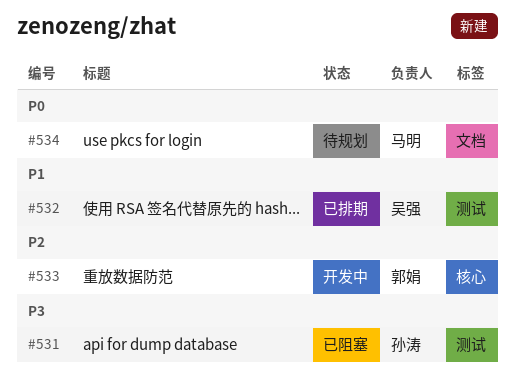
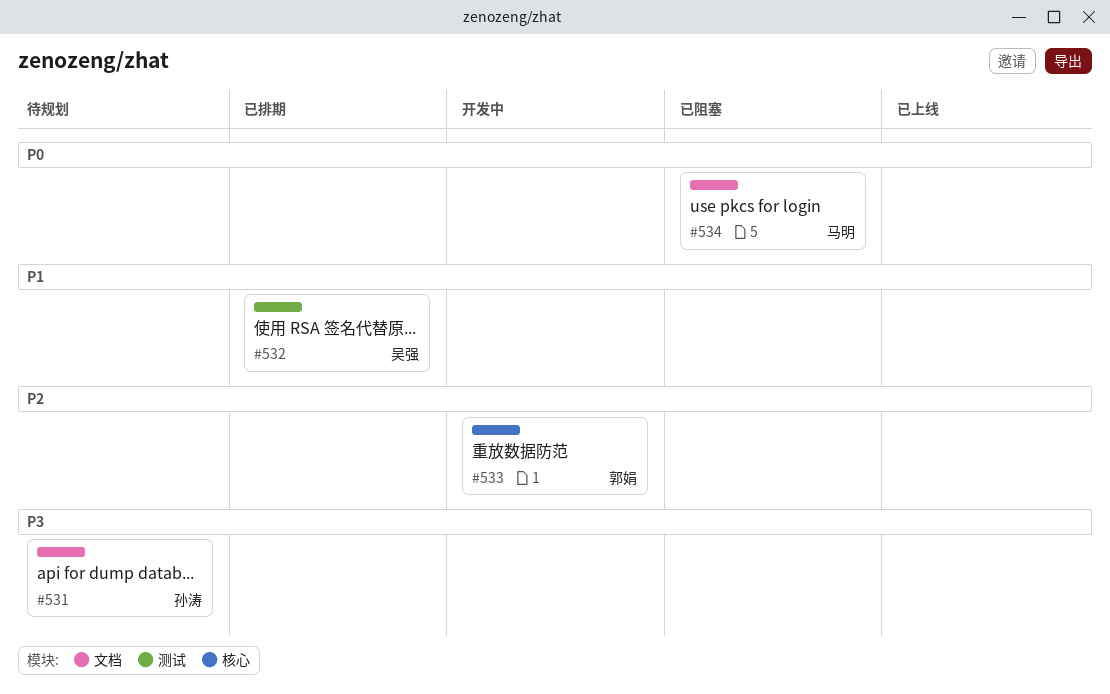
#531, status: 已阻塞 -> 待规划
#531, label: 测试 -> 文档
#534, status: 待规划 -> 已阻塞

